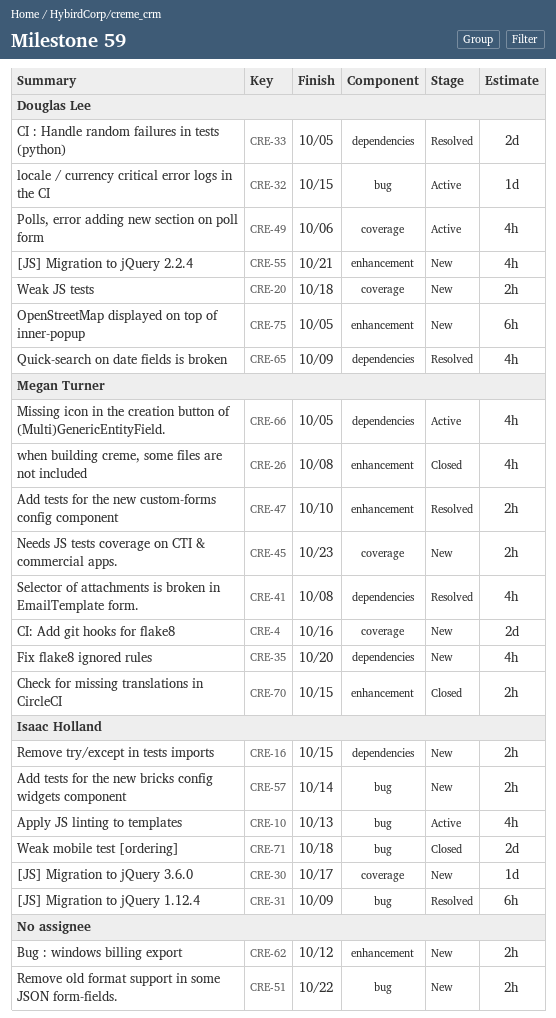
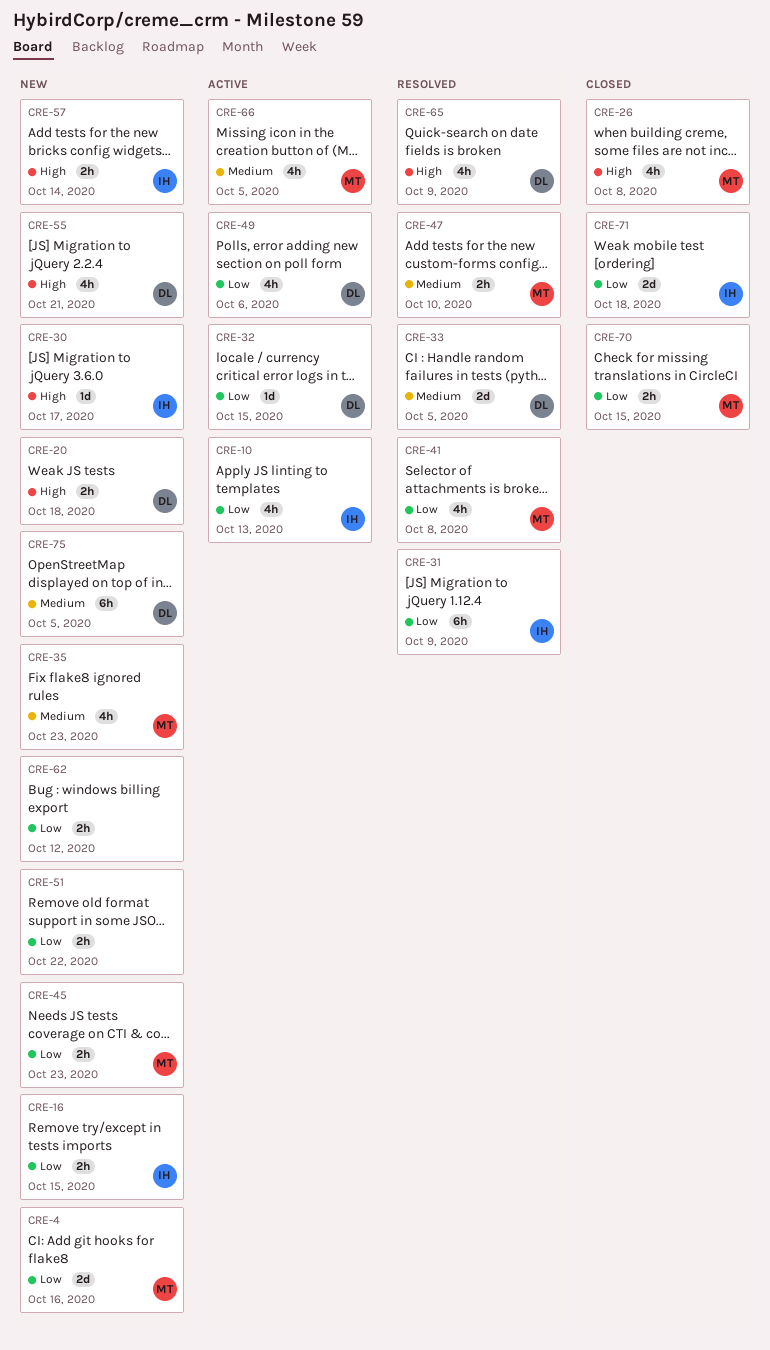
CRE-35, due: Oct 20 -> Oct 23

